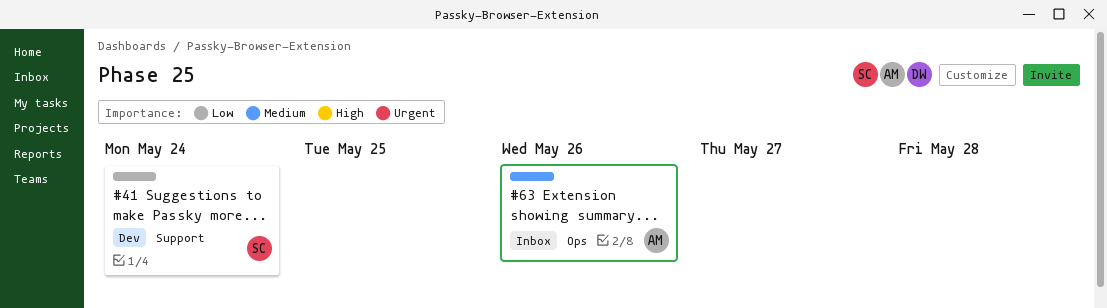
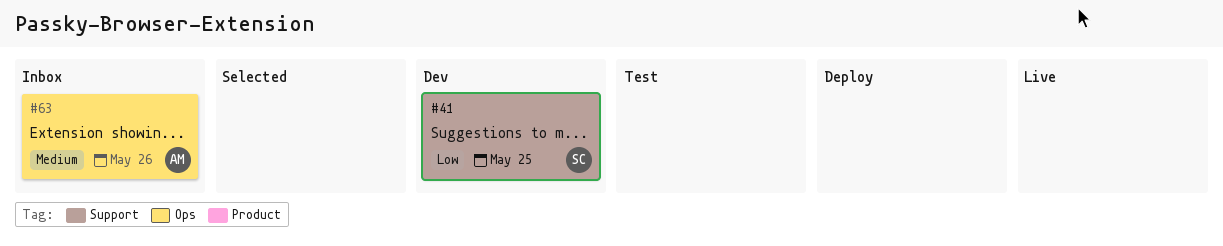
#41, due: May 24 -> May 25

